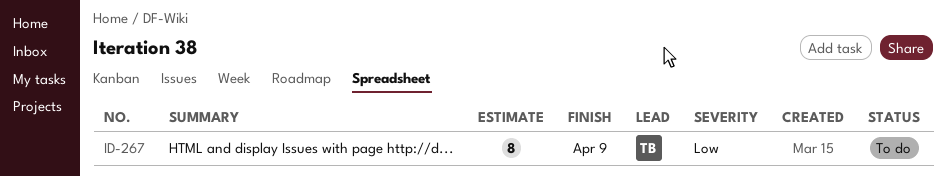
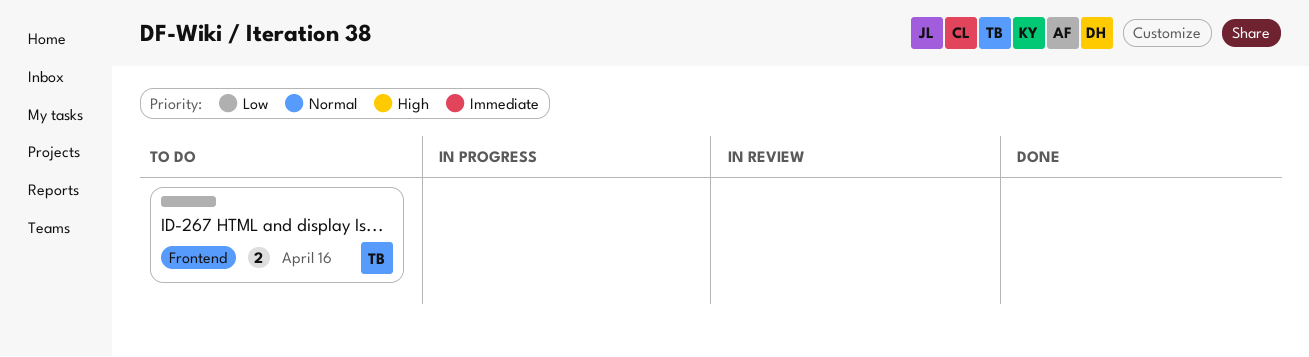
ID-267, estimate: 8 -> 2
ID-267, due: Apr 9 -> Apr 16

